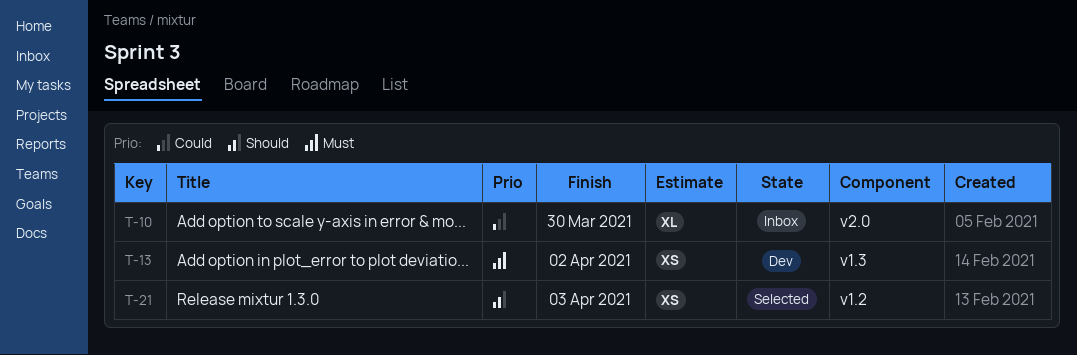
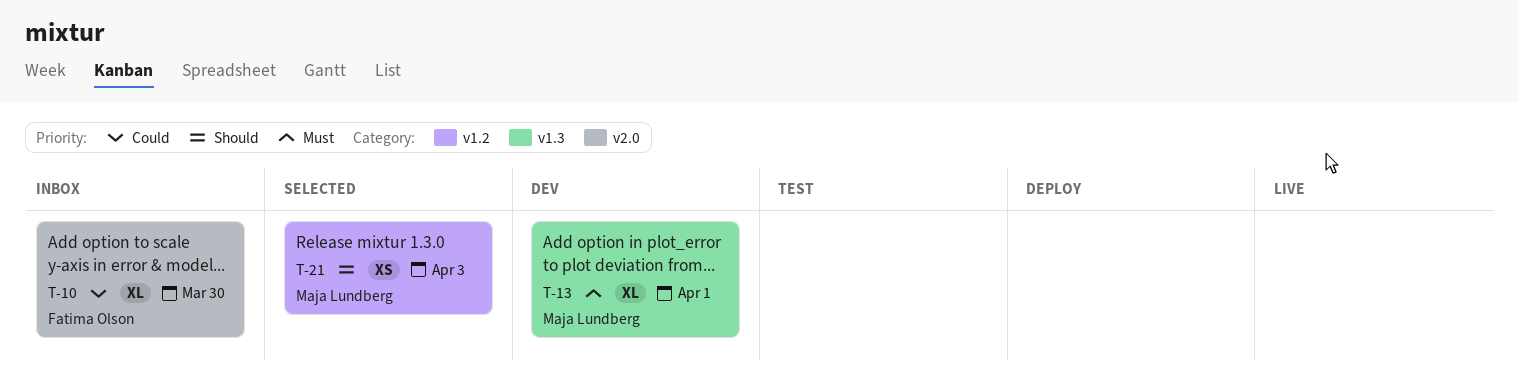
T-13, estimate: XS -> XL
T-13, due: Apr 2 -> Apr 1

